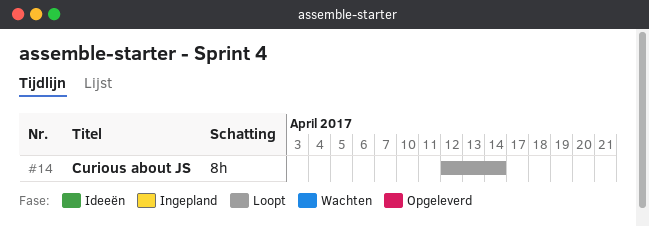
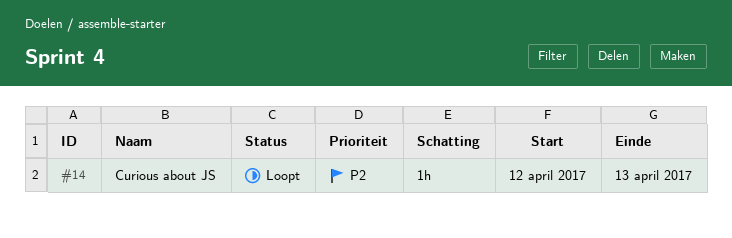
#14, estimate: 8h -> 1h
#14, due: Apr 14 -> Apr 13

